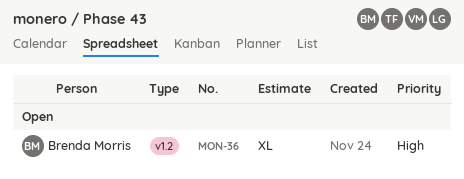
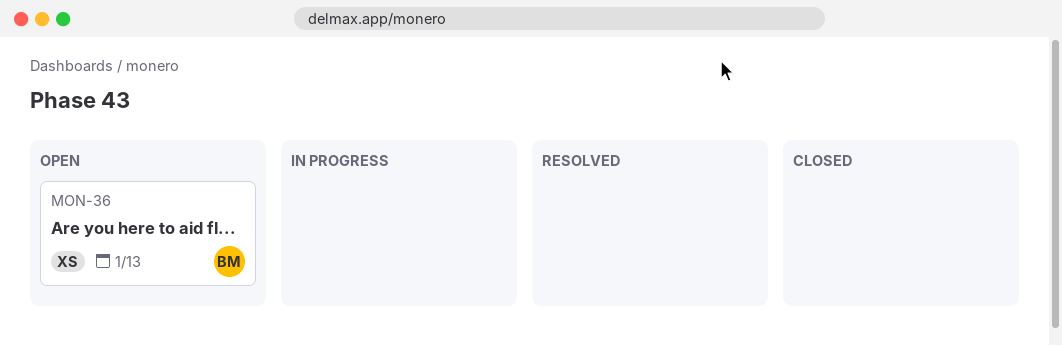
MON-36, estimate: XL -> XS

